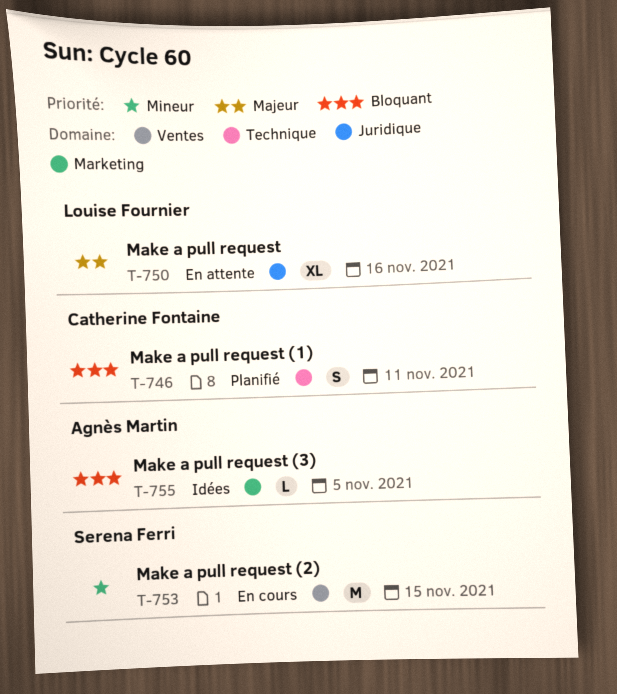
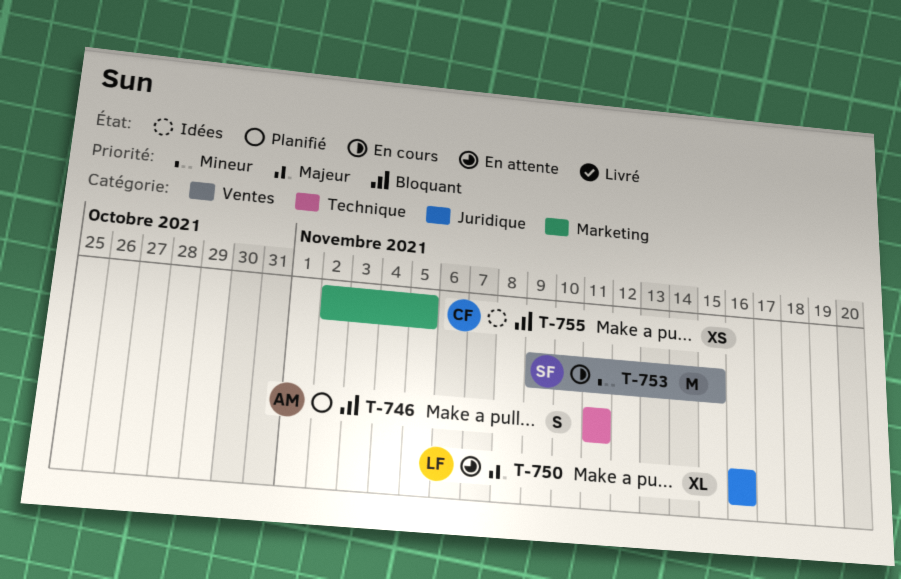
T-746, owner: Catherine Fontaine -> Agnès Martin
T-755, owner: Agnès Martin -> Catherine Fontaine
T-755, estimate: L -> XS

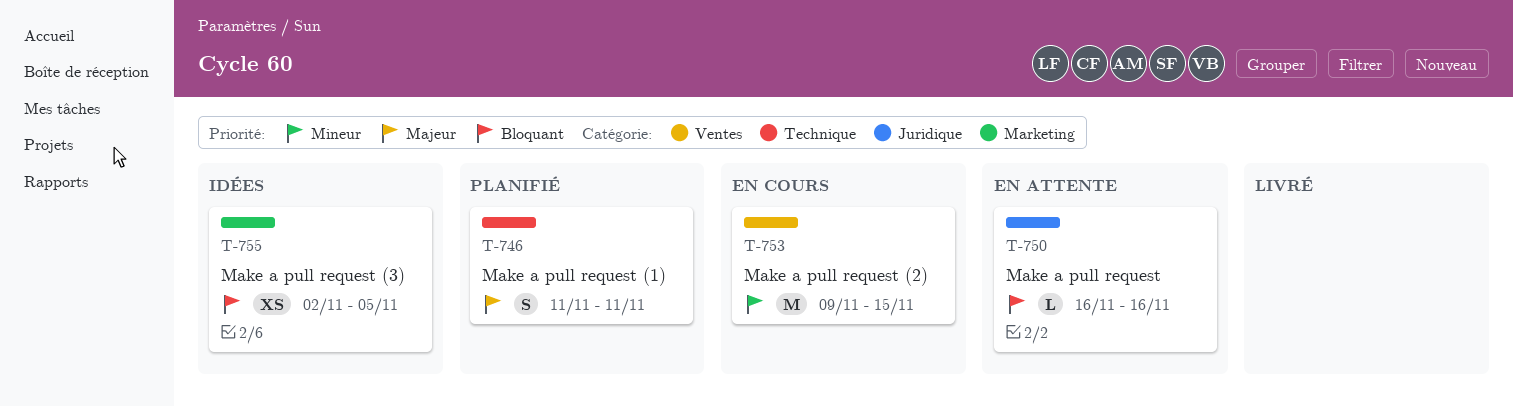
T-746, priority: Bloquant -> Majeur
T-750, priority: Majeur -> Bloquant
T-750, estimate: XL -> L

